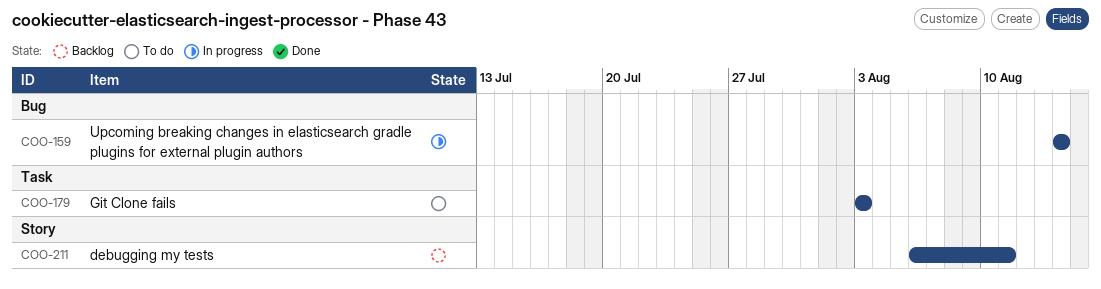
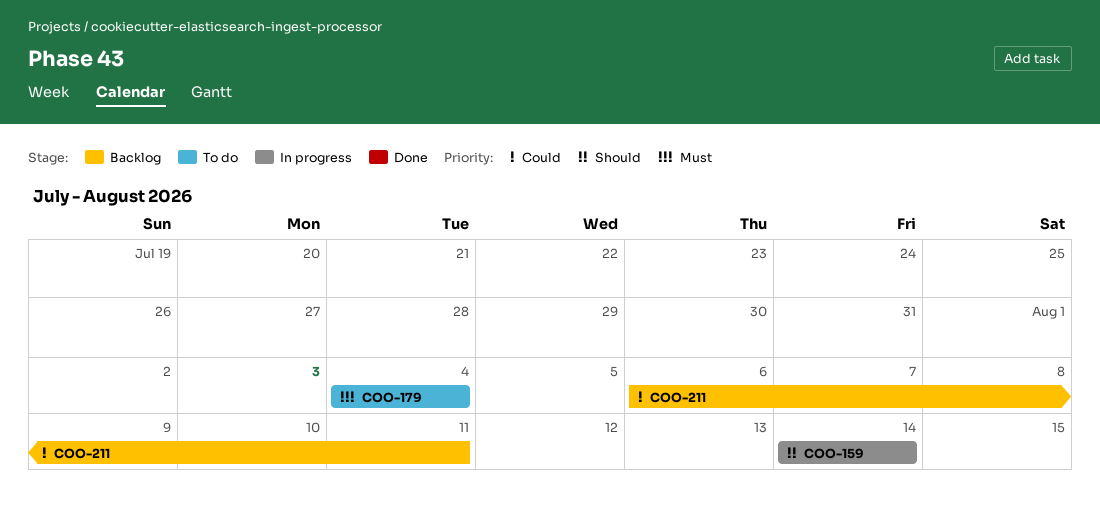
COO-179, start: Aug 3 -> Aug 4
COO-179, due: Aug 3 -> Aug 4

